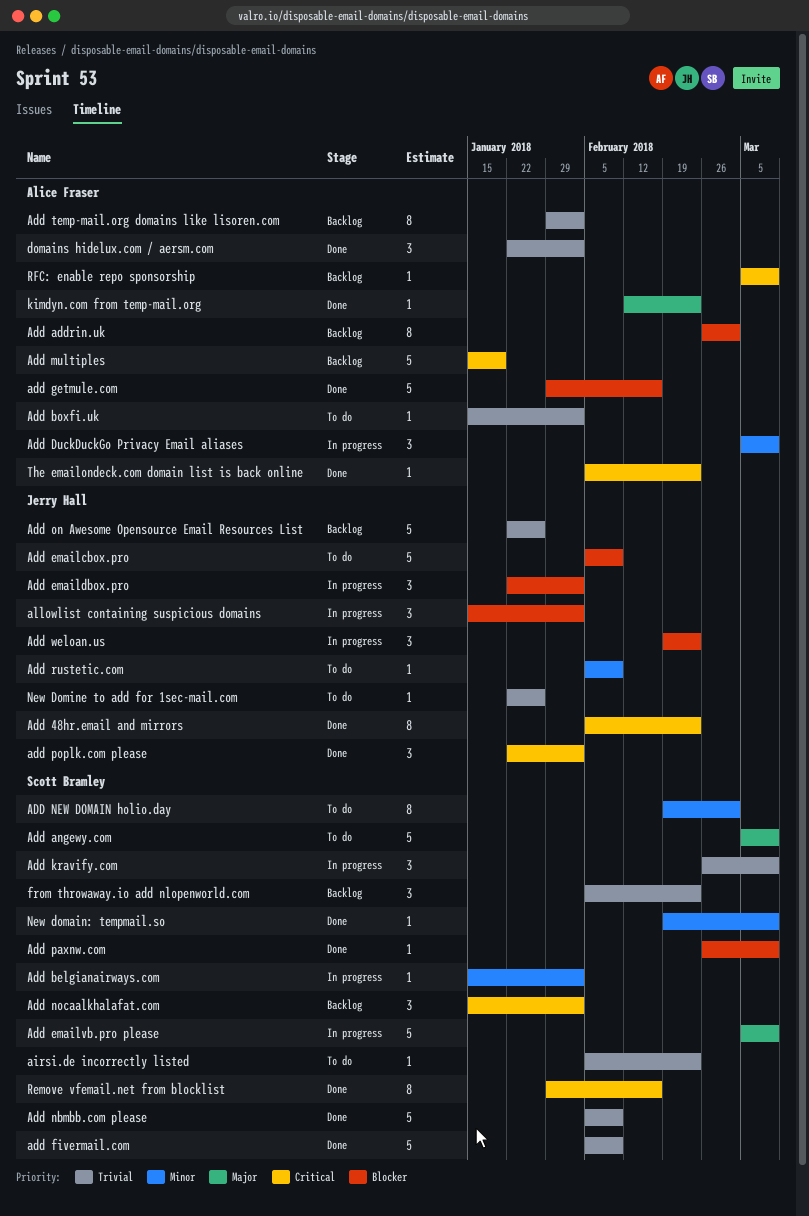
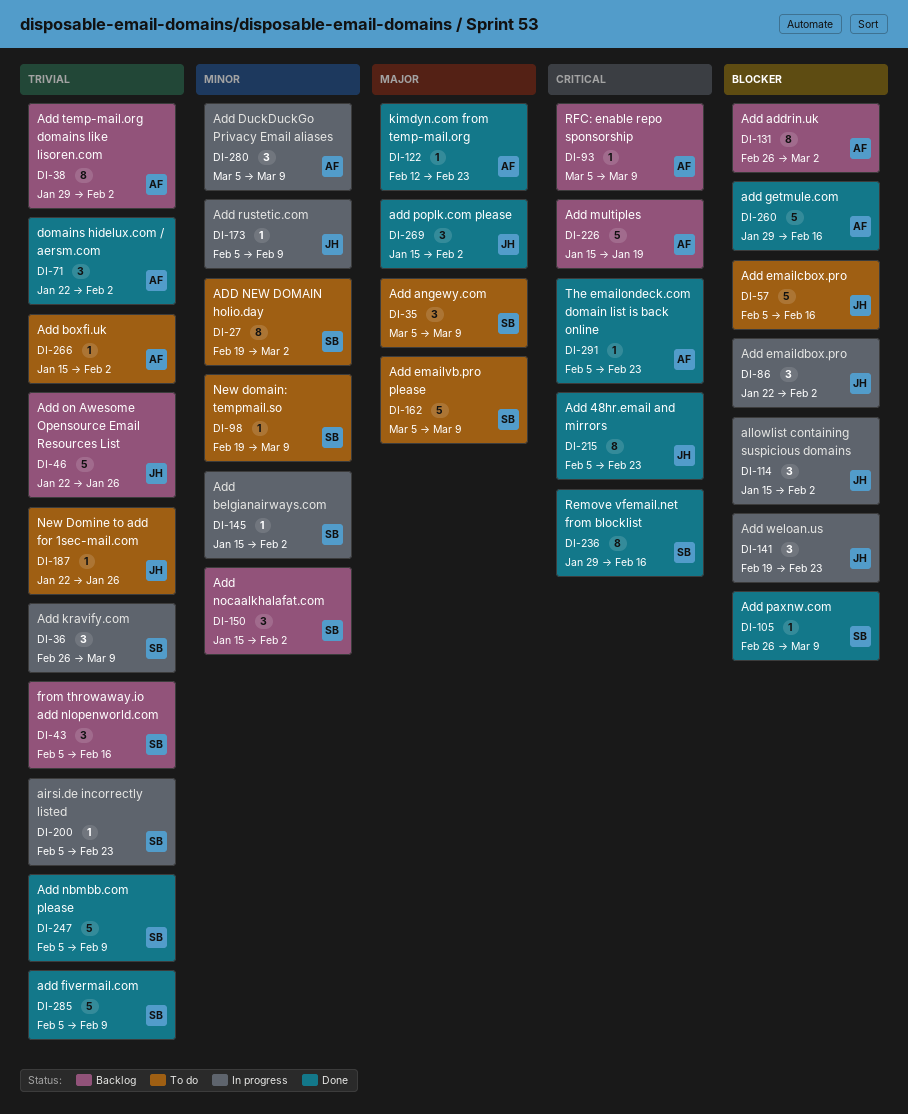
Add angewy.com, estimate: 5 -> 3
Add emailcbox.pro, due: Feb 9 -> Feb 16
Add emailvb.pro please, status: In progress -> To do
Add nocaalkhalafat.com, priority: Critical -> Minor
add poplk.com please, priority: Critical -> Major
add poplk.com please, start: Jan 22 -> Jan 15
Add rustetic.com, status: To do -> In progress
airsi.de incorrectly listed, status: To do -> In progress
from throwaway.io add nlopenworld.com, due: Feb 23 -> Feb 16
New domain: tempmail.so, status: Done -> To do

